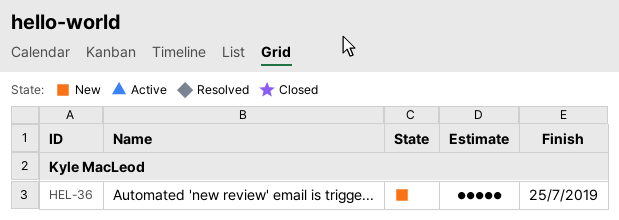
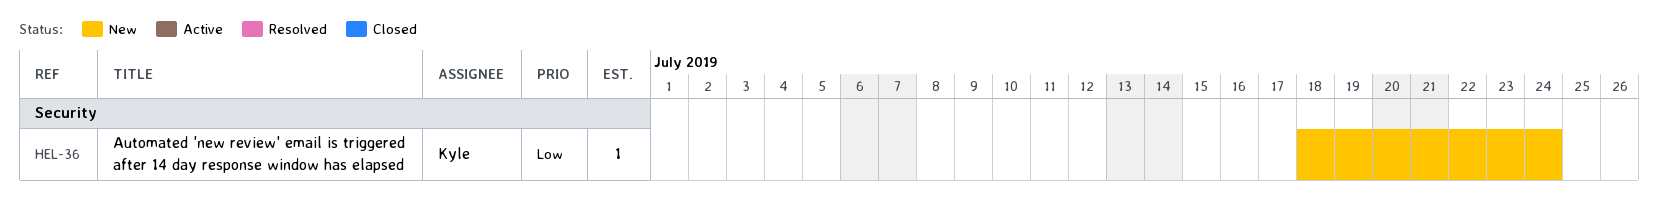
HEL-36, estimate: 5 -> 1
HEL-36, due: Jul 25 -> Jul 24

